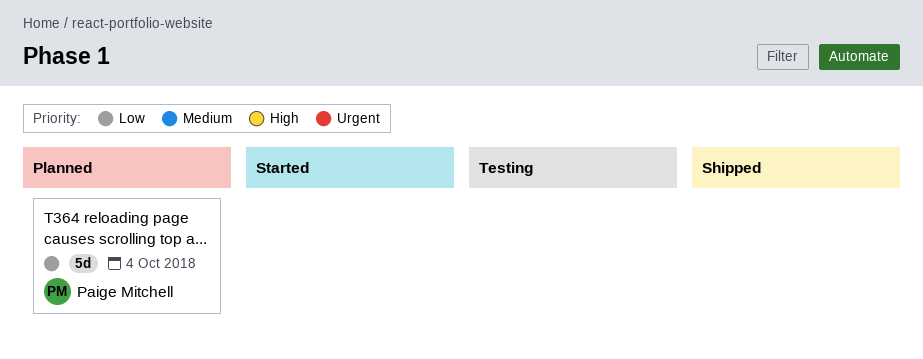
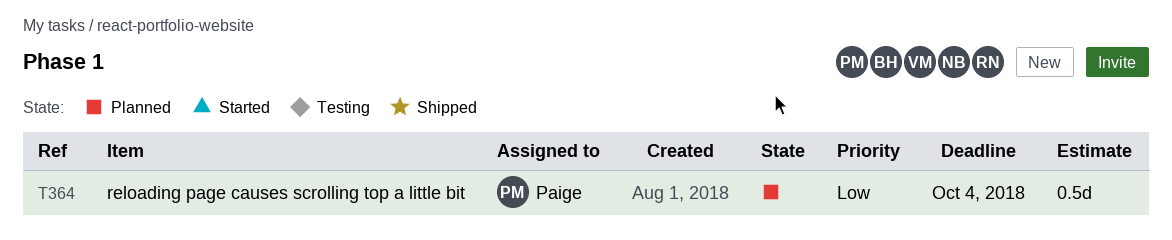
T364, estimate: 5d -> 0.5d

